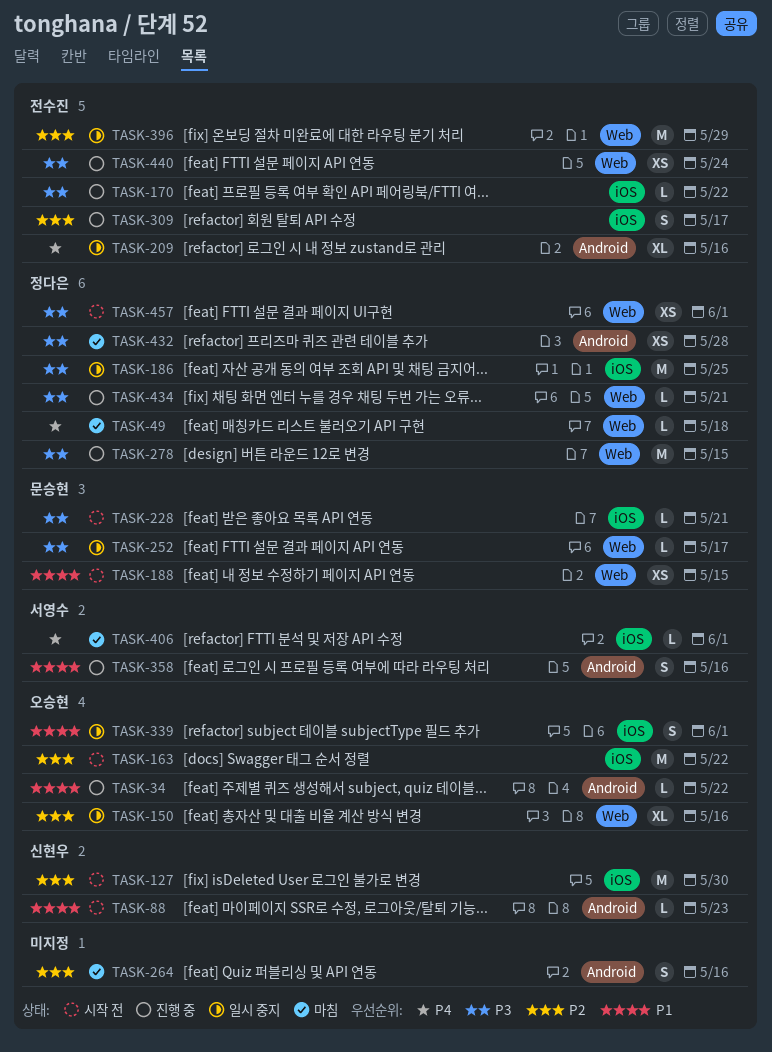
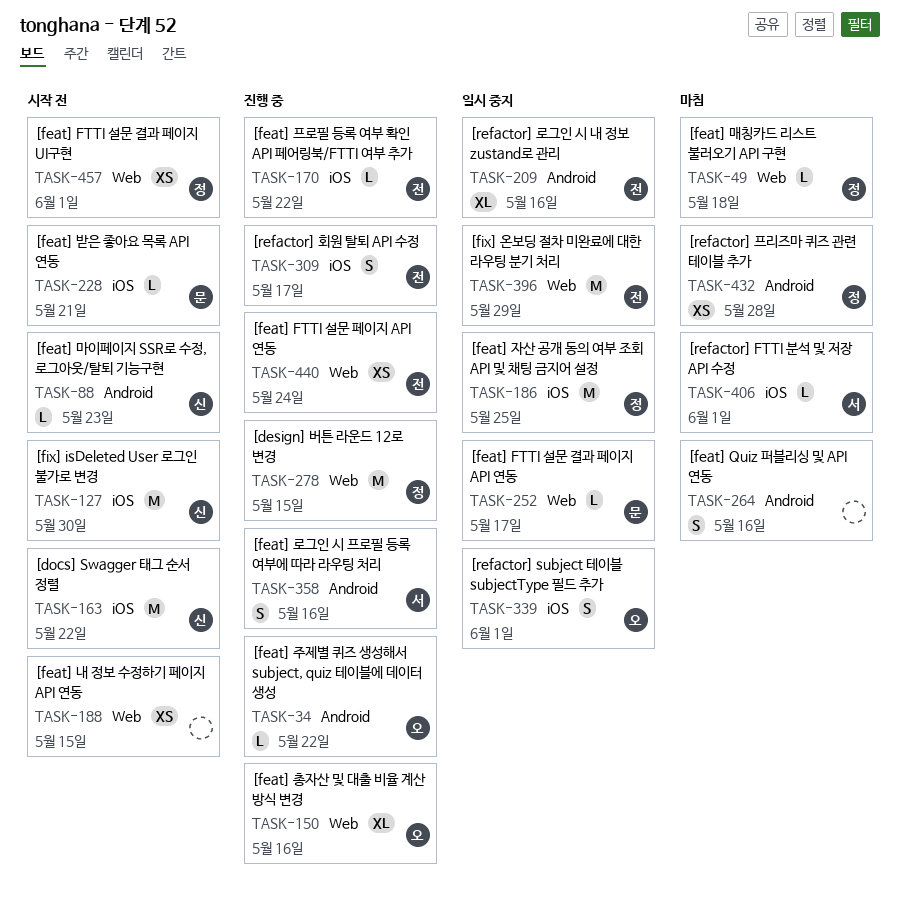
TASK-150, status: 일시 중지 -> 진행 중
TASK-163, owner: 오승현 -> 신현우
TASK-188, owner: 문승현 -> none
TASK-434: present -> none

